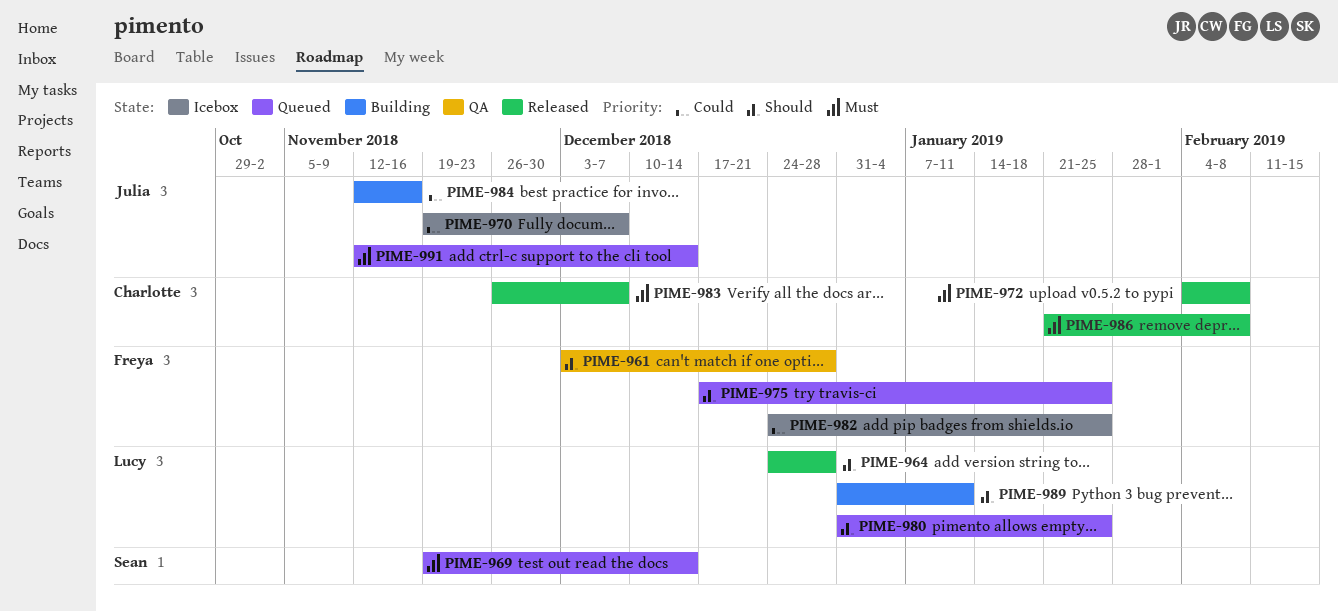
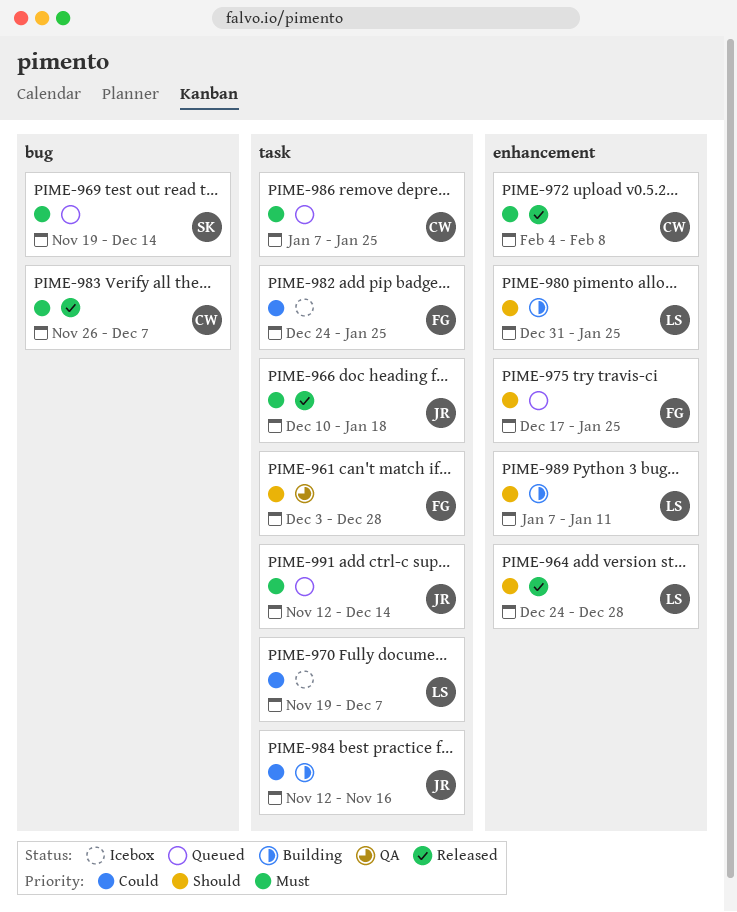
PIME-966: none -> present
PIME-970, owner: Julia -> Lucy
PIME-980, status: Queued -> Building
PIME-986, status: Released -> Queued
PIME-986, start: Jan 21 -> Jan 7
PIME-986, due: Feb 8 -> Jan 25
PIME-989, start: Dec 31 -> Jan 7

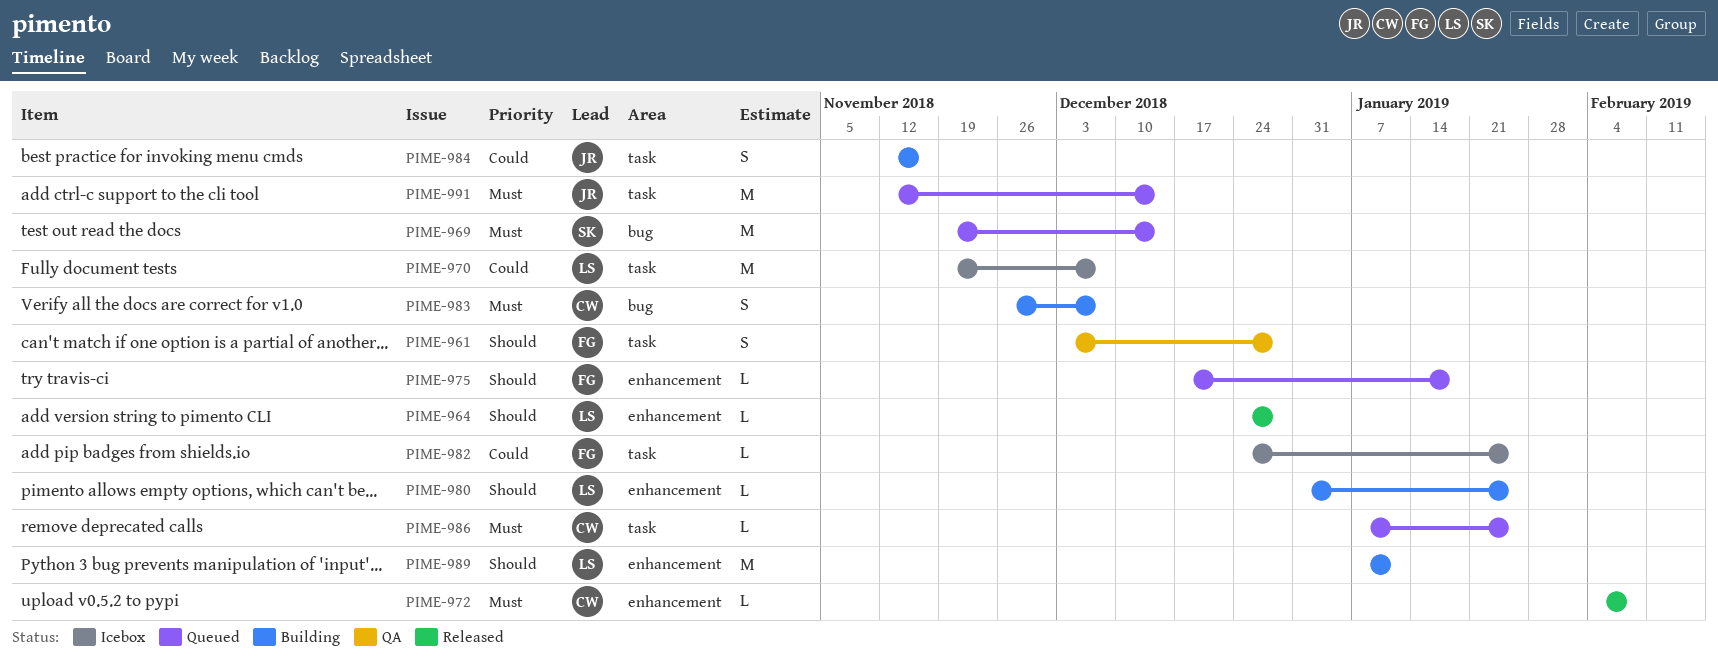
PIME-966: present -> none
PIME-975, due: Jan 25 -> Jan 18
PIME-983, status: Released -> Building

